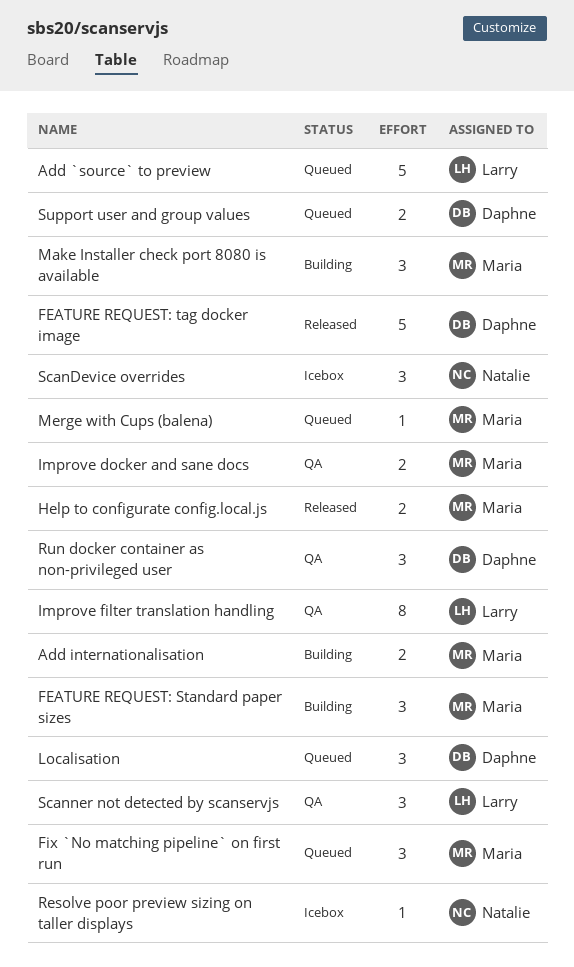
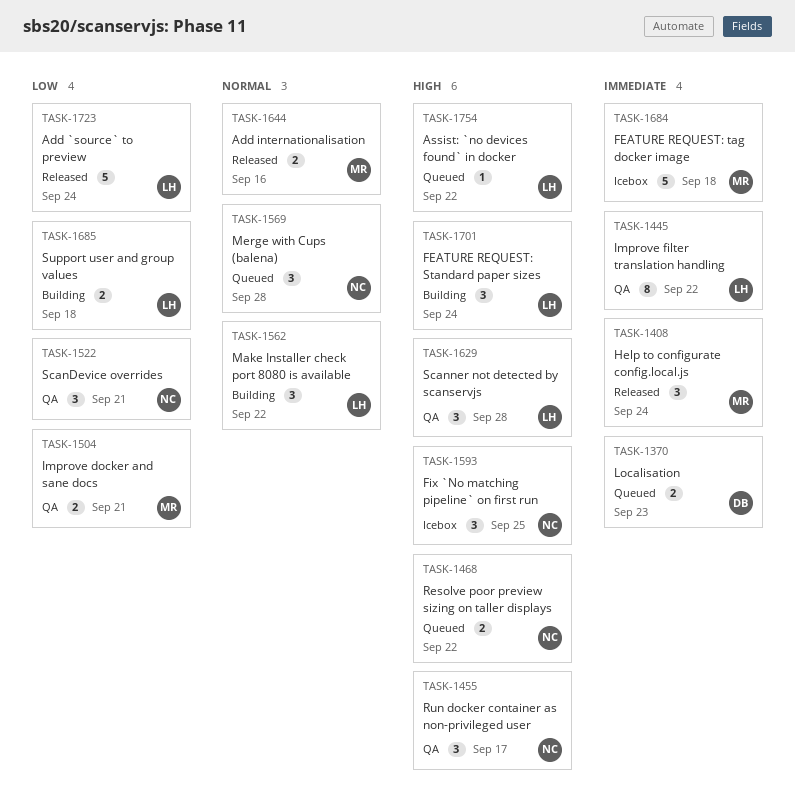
Add `source` to preview, status: Queued -> Released
Add internationalisation, status: Building -> Released
Assist: `no devices found` in docker: none -> present
FEATURE REQUEST: Standard paper sizes, owner: Maria -> Larry
FEATURE REQUEST: tag docker image, status: Released -> Icebox
FEATURE REQUEST: tag docker image, owner: Daphne -> Maria
Fix `No matching pipeline` on first run, status: Queued -> Icebox
Fix `No matching pipeline` on first run, owner: Maria -> Natalie
Help to configurate config.local.js, estimate: 2 -> 3
Localisation, estimate: 3 -> 2
Make Installer check port 8080 is available, owner: Maria -> Larry
Merge with Cups (balena), owner: Maria -> Natalie
Merge with Cups (balena), estimate: 1 -> 3
Resolve poor preview sizing on taller displays, status: Icebox -> Queued
Resolve poor preview sizing on taller displays, estimate: 1 -> 2
Run docker container as non-privileged user, owner: Daphne -> Natalie
ScanDevice overrides, status: Icebox -> QA
Support user and group values, status: Queued -> Building
Support user and group values, owner: Daphne -> Larry

